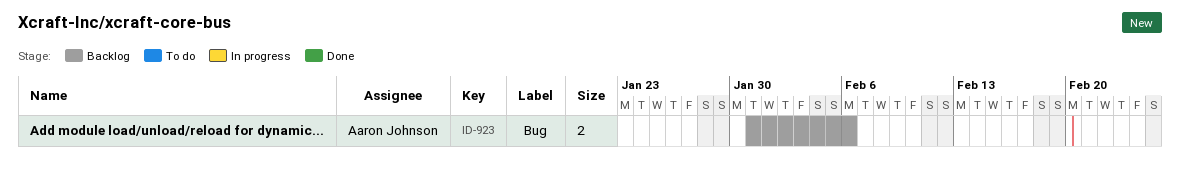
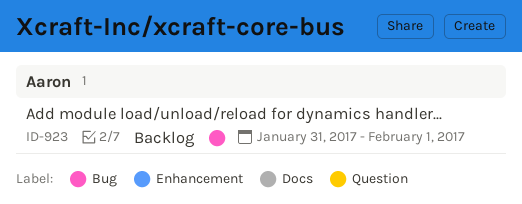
ID-923, due: Feb 6 -> Feb 1

